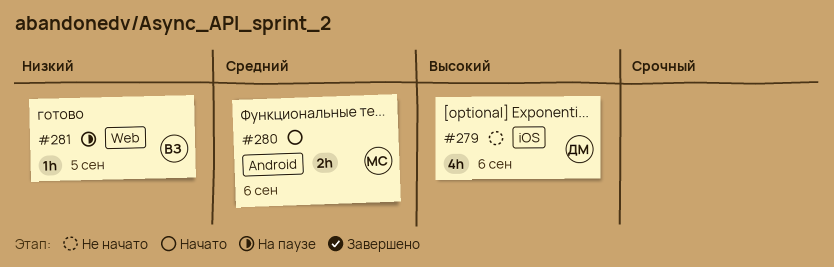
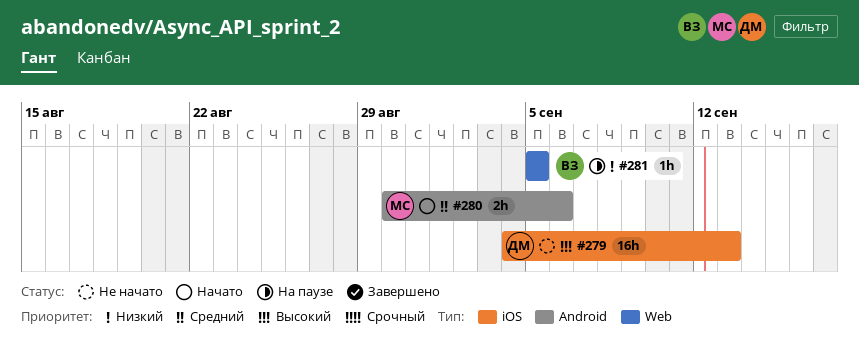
#279, estimate: 4h -> 16h
#279, due: Sep 6 -> Sep 13

